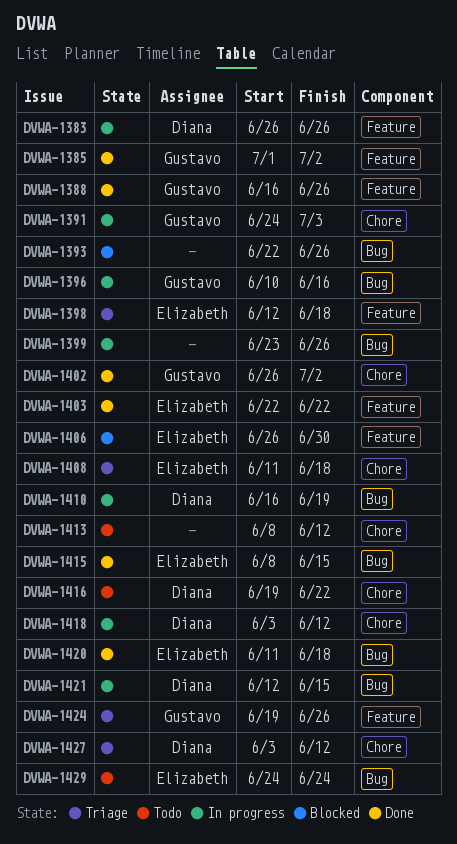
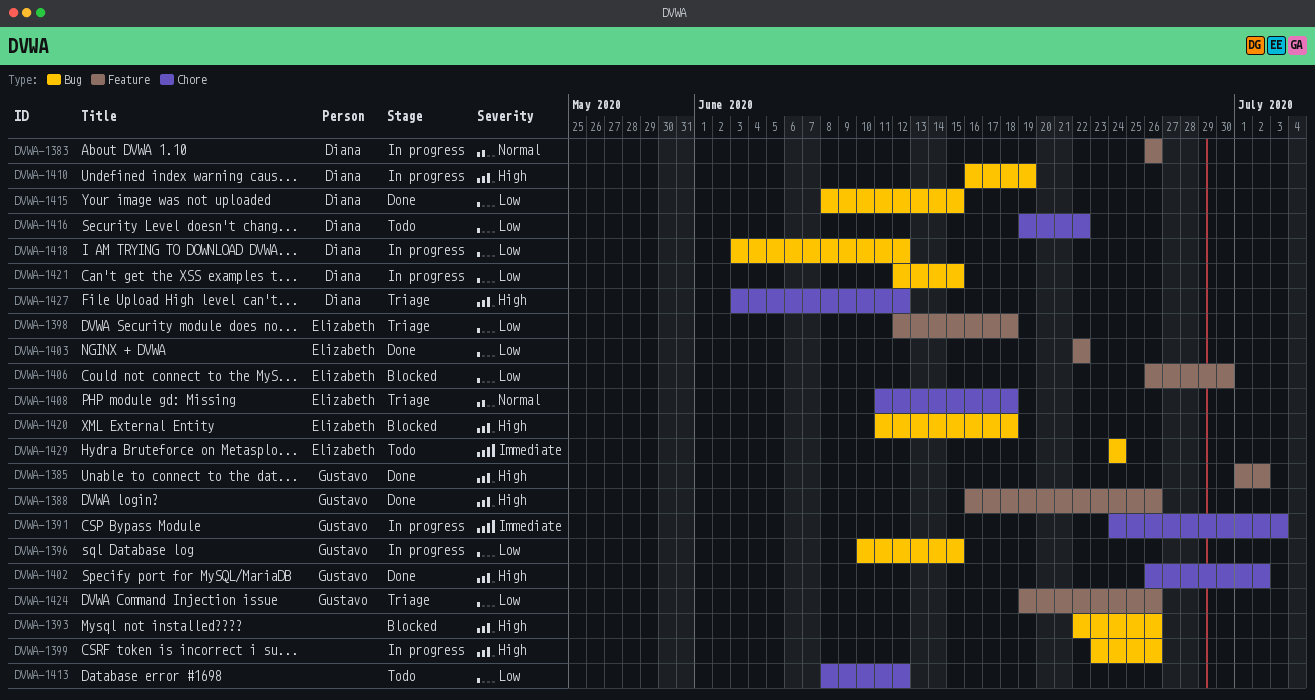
DVWA-1396, due: Jun 16 -> Jun 15
DVWA-1415, owner: Elizabeth -> Diana
DVWA-1418, label: Chore -> Bug
DVWA-1420, status: Done -> Blocked

